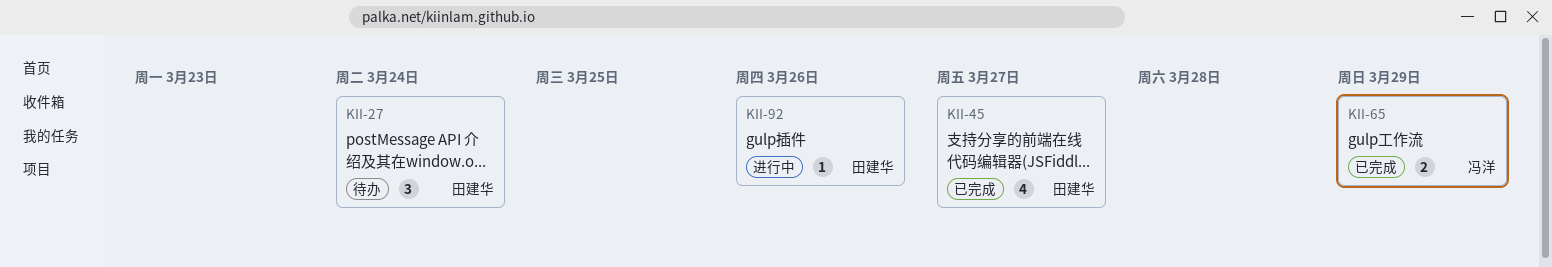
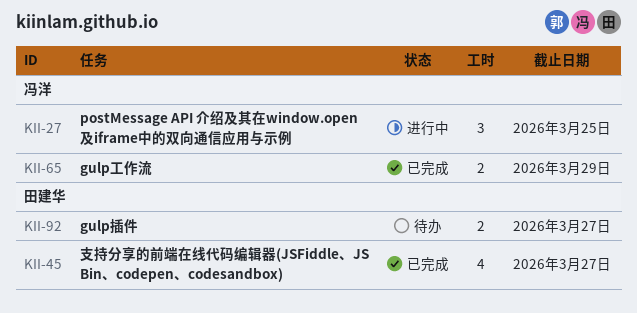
KII-27, status: 待办 -> 进行中
KII-27, owner: 田建华 -> 冯洋
KII-27, due: Mar 24 -> Mar 25
KII-92, status: 进行中 -> 待办
KII-92, estimate: 1 -> 2
KII-92, due: Mar 26 -> Mar 27

